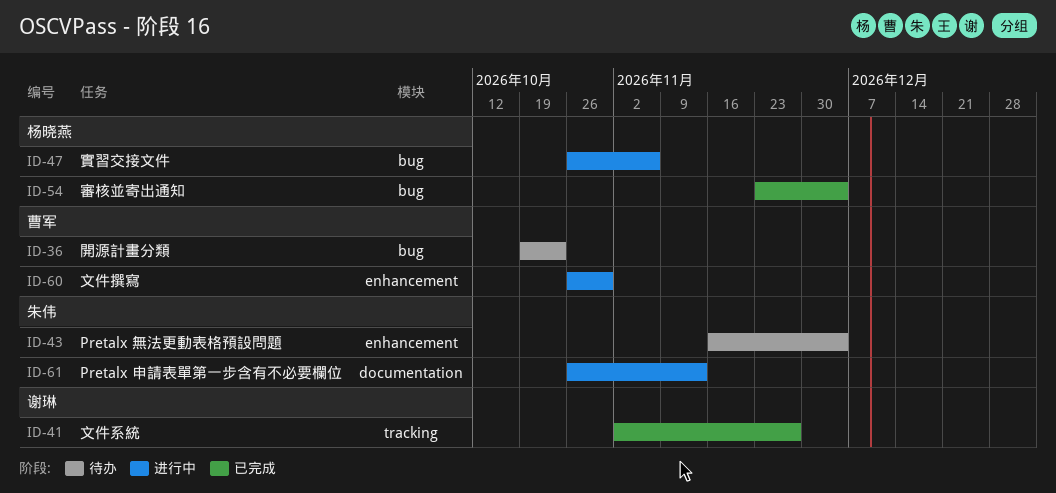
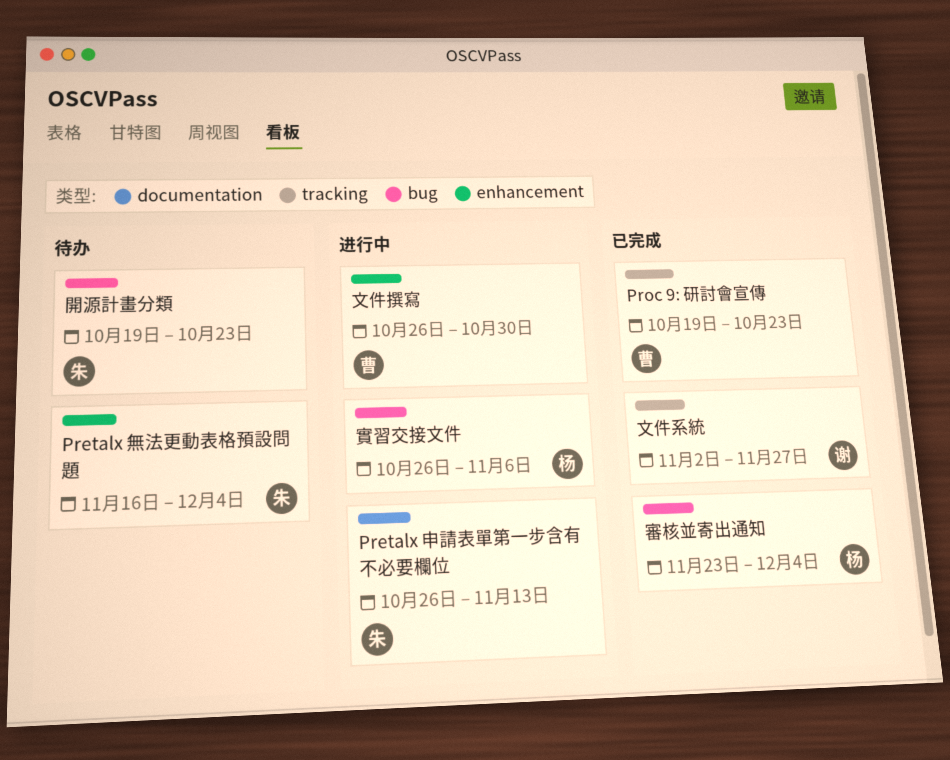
Proc 9: 研討會宣傳: none -> present
開源計畫分類, owner: 曹军 -> 朱伟

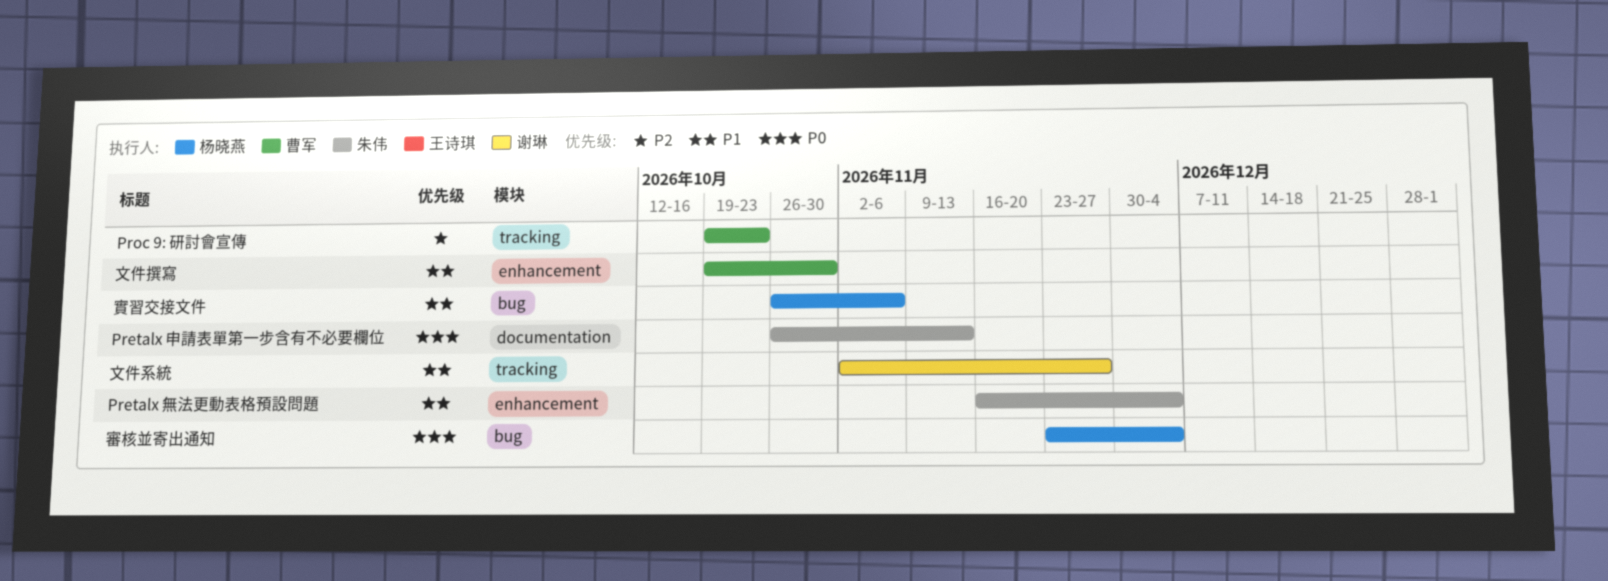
文件撰寫, start: Oct 26 -> Oct 19
開源計畫分類: present -> none

